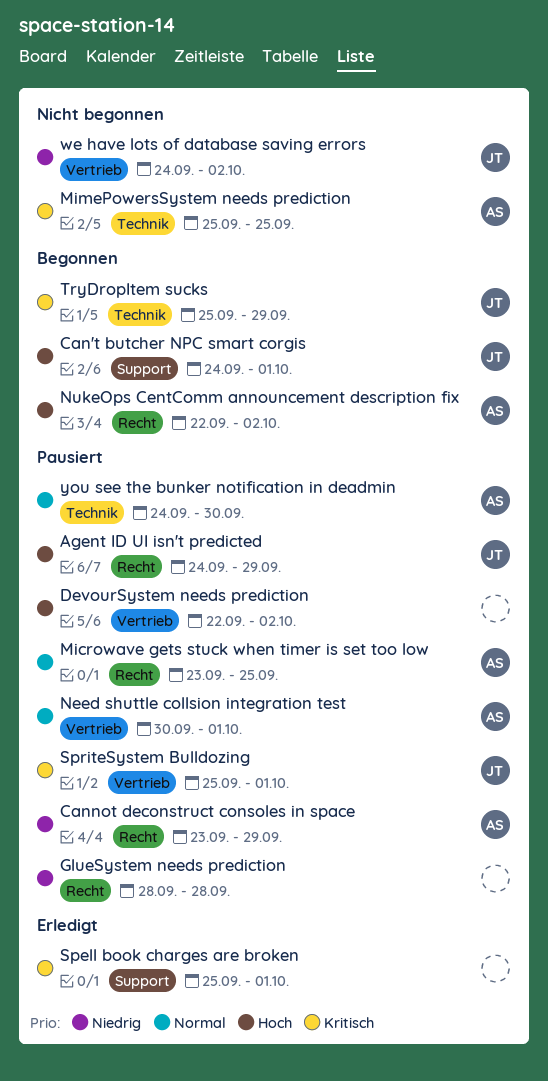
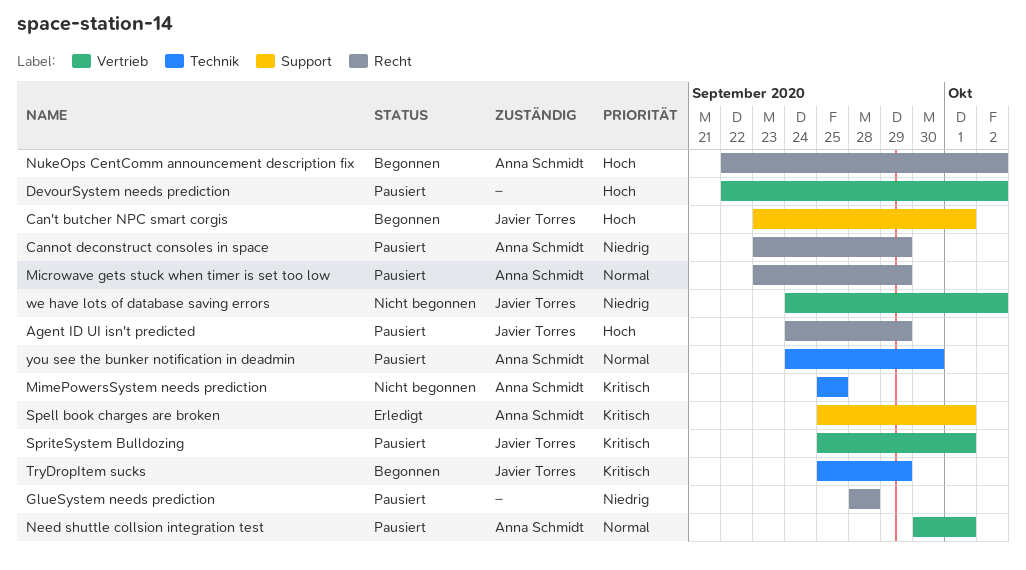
Can't butcher NPC smart corgis, start: Sep 24 -> Sep 23
Microwave gets stuck when timer is set too low, due: Sep 25 -> Sep 29
Spell book charges are broken, owner: none -> Anna Schmidt

